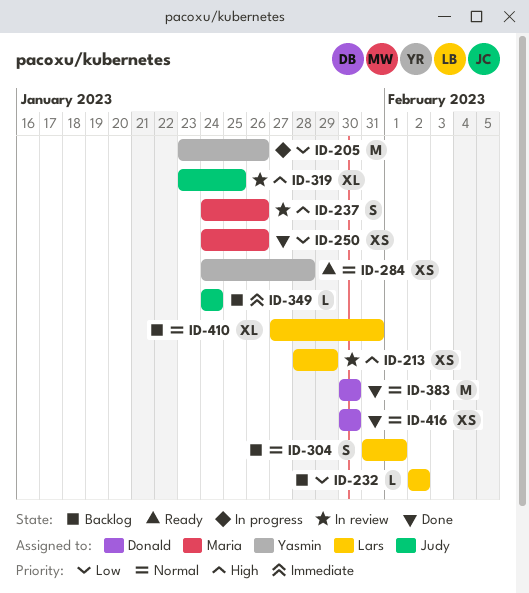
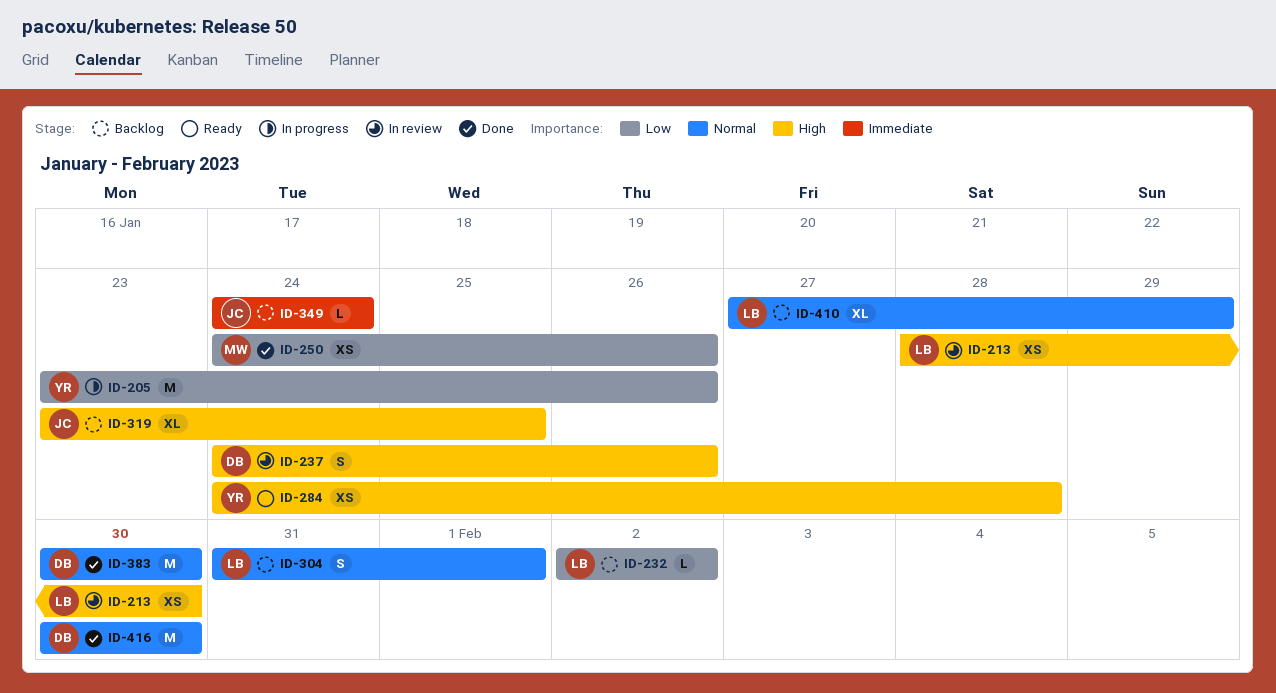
ID-213, due: Jan 29 -> Jan 30
ID-237, owner: Maria -> Donald
ID-284, priority: Normal -> High
ID-319, status: In review -> Backlog
ID-410, due: Jan 31 -> Jan 29
ID-416, estimate: XS -> M

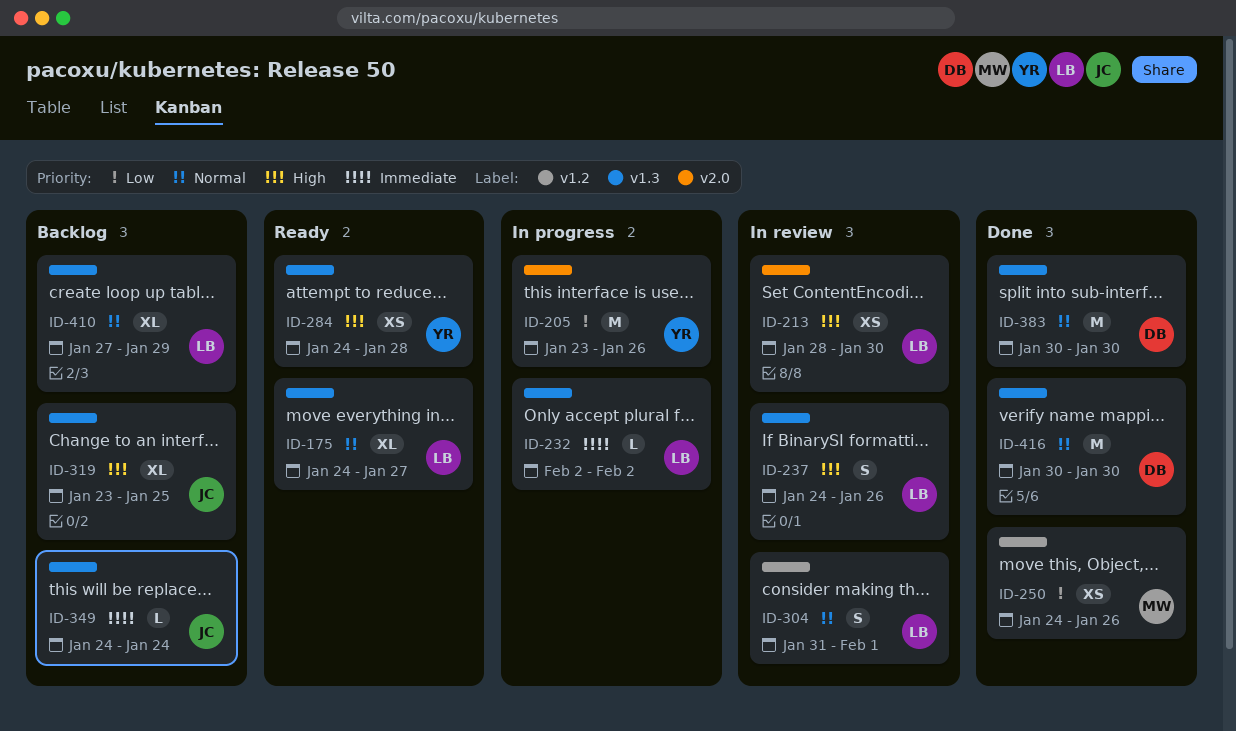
ID-175: none -> present
ID-232, status: Backlog -> In progress
ID-232, priority: Low -> Immediate
ID-237, owner: DB -> LB
ID-304, status: Backlog -> In review

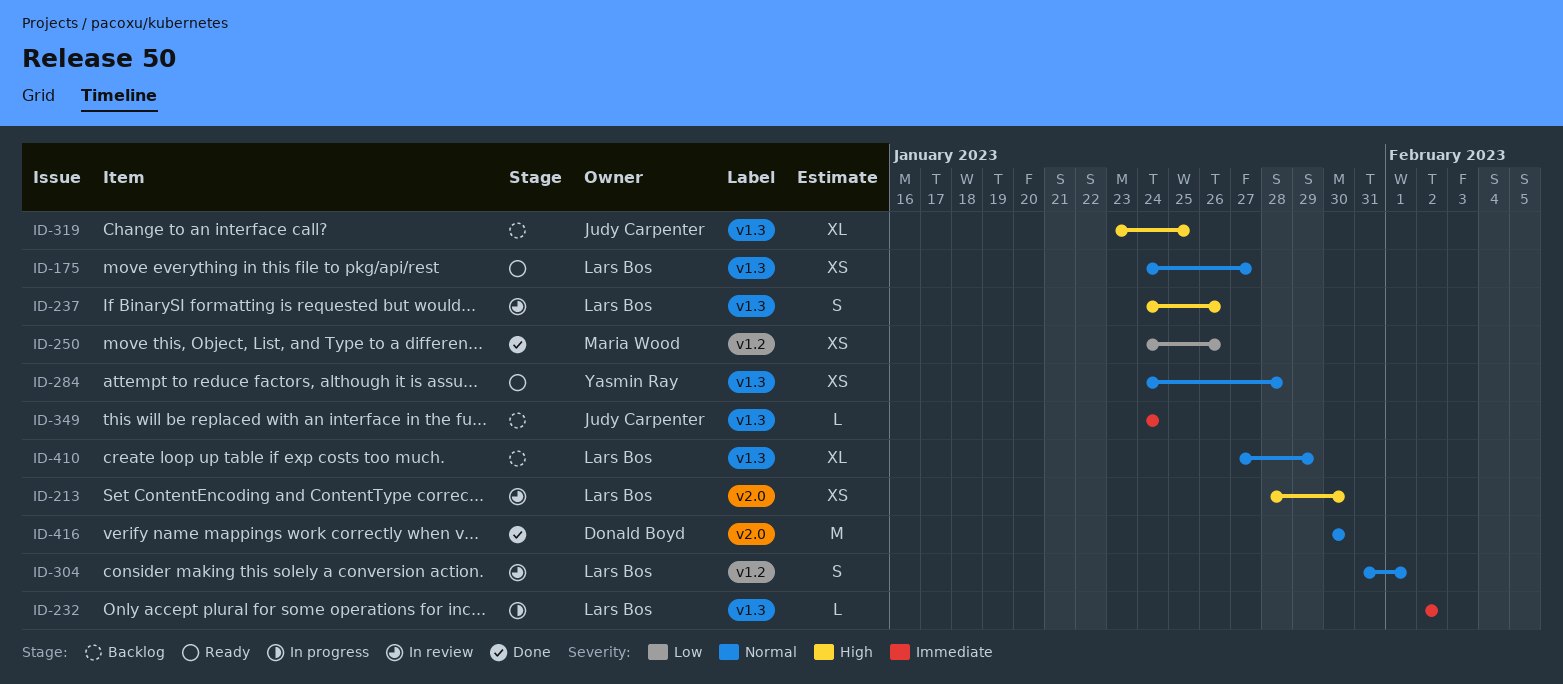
ID-175, estimate: XL -> XS
ID-205: present -> none
ID-284, priority: High -> Normal
ID-383: present -> none
ID-416, label: v1.3 -> v2.0

